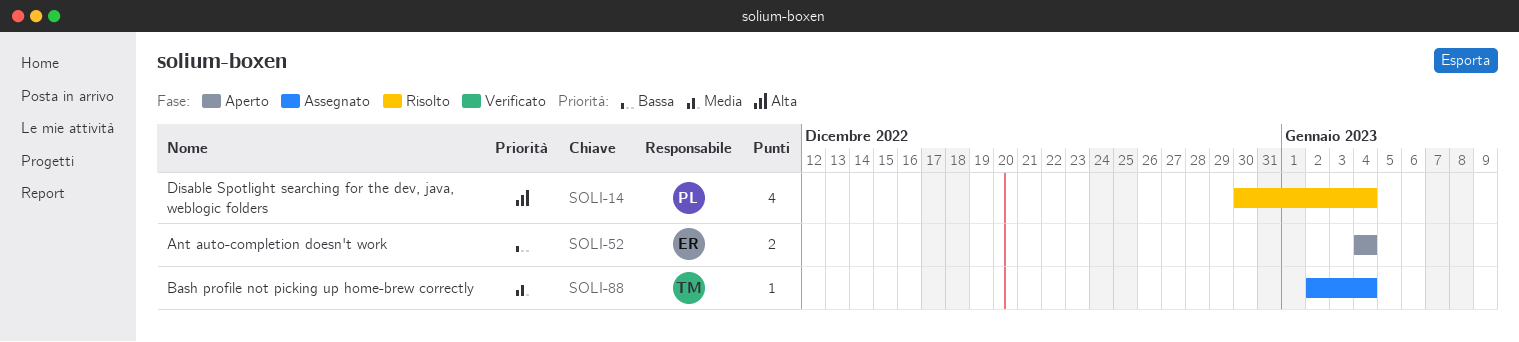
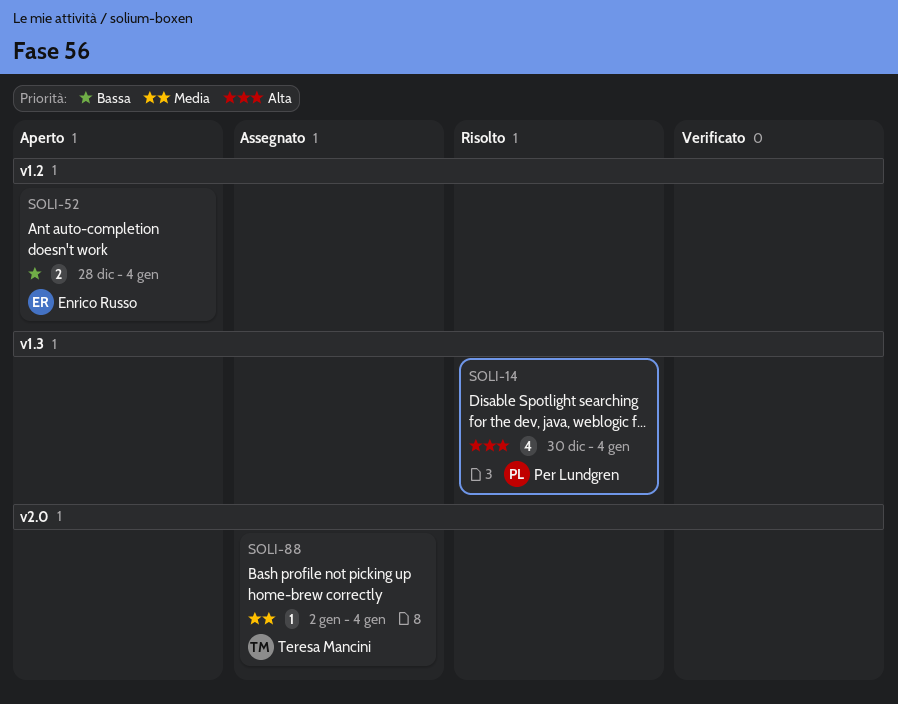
SOLI-52, start: Jan 4 -> Dec 28

